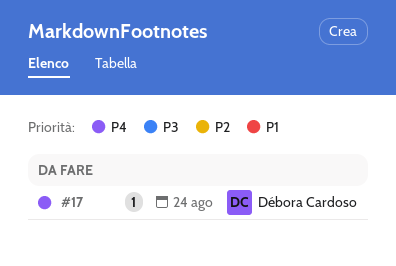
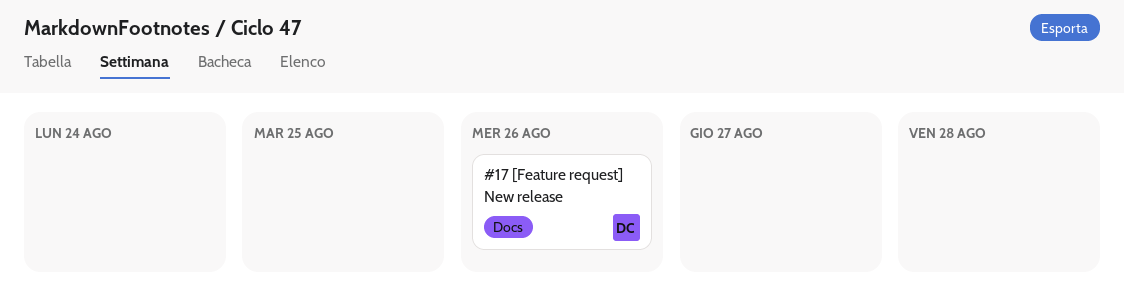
#17, due: Aug 24 -> Aug 26

